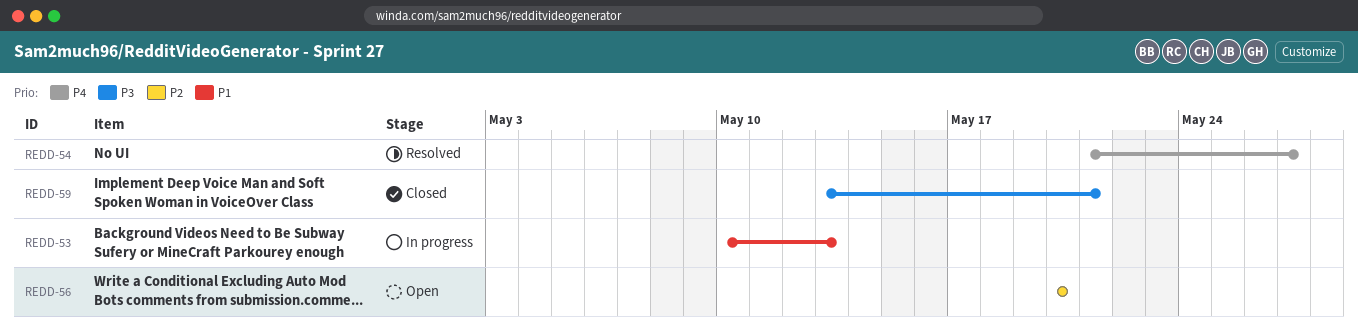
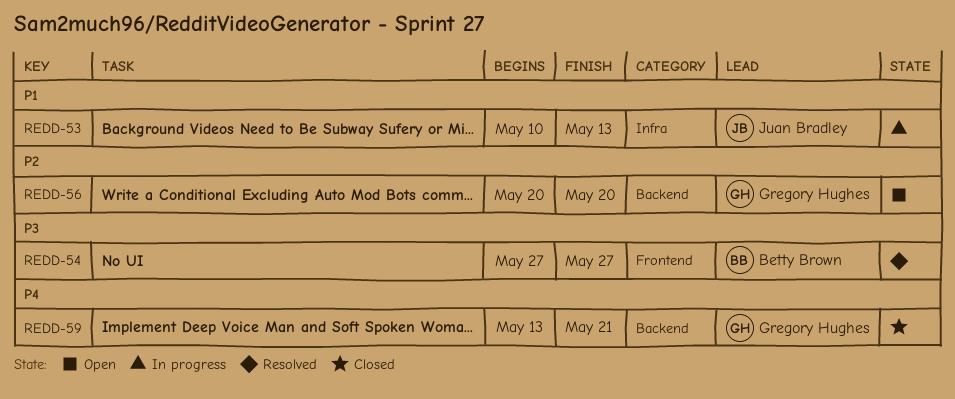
REDD-54, priority: P4 -> P3
REDD-54, start: May 21 -> May 27
REDD-59, priority: P3 -> P4

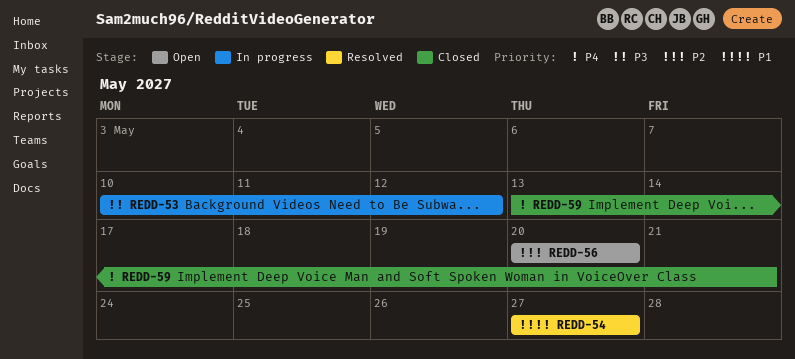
REDD-53, priority: P1 -> P3
REDD-53, due: May 13 -> May 12
REDD-54, priority: P3 -> P1

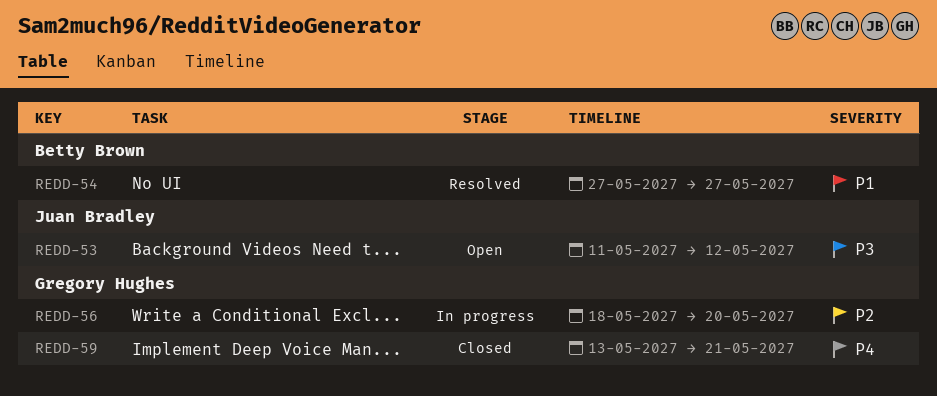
REDD-53, status: In progress -> Open
REDD-53, start: May 10 -> May 11
REDD-56, status: Open -> In progress
REDD-56, start: May 20 -> May 18

